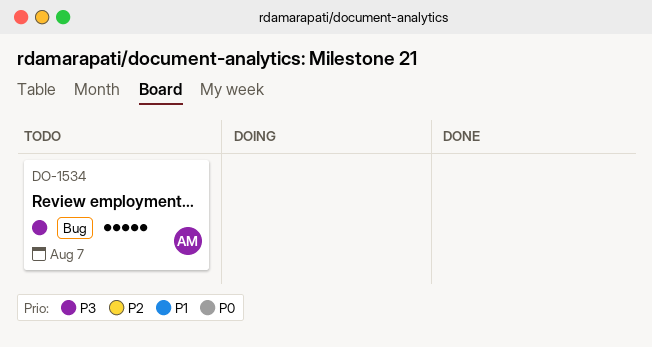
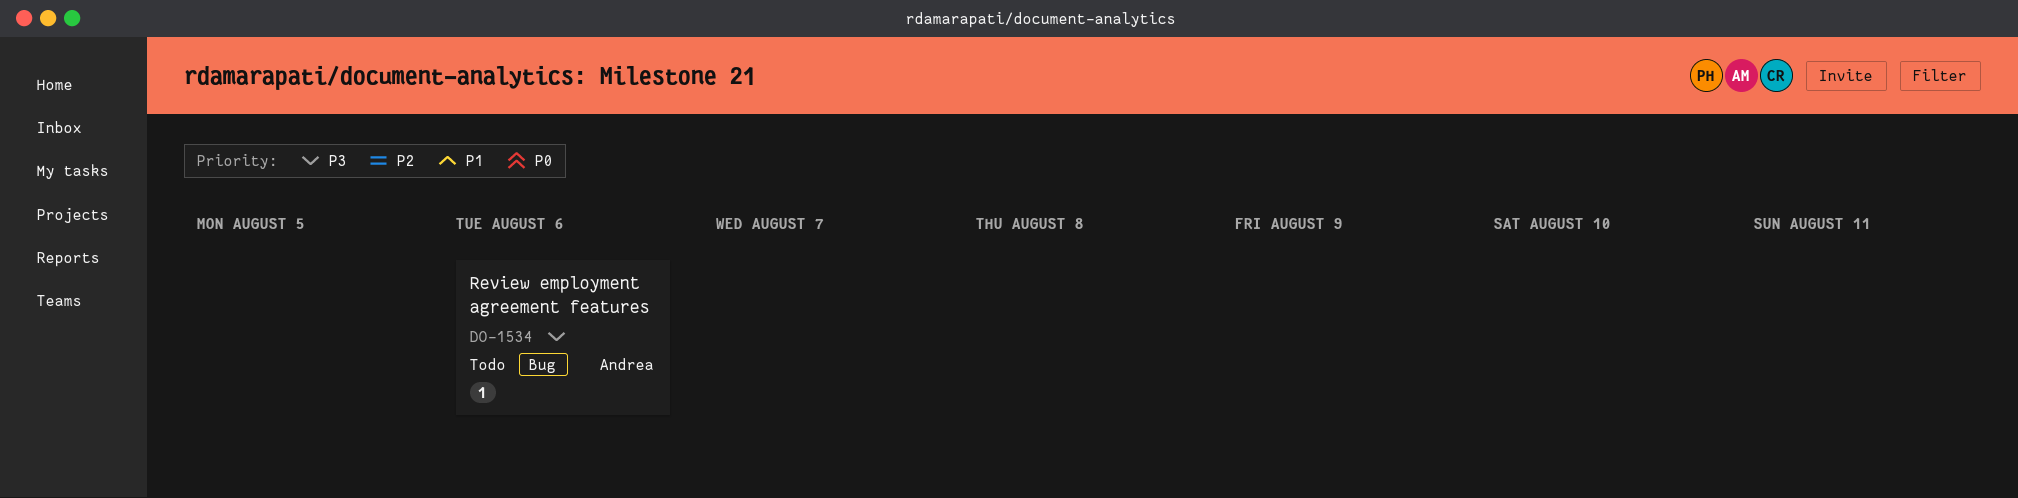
DO-1534, estimate: 5 -> 1
DO-1534, due: Aug 7 -> Aug 6

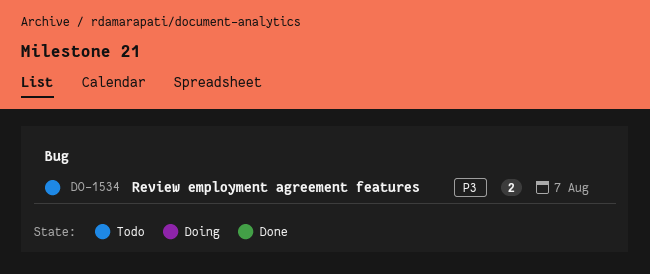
DO-1534, estimate: 1 -> 2
DO-1534, due: Aug 6 -> Aug 7

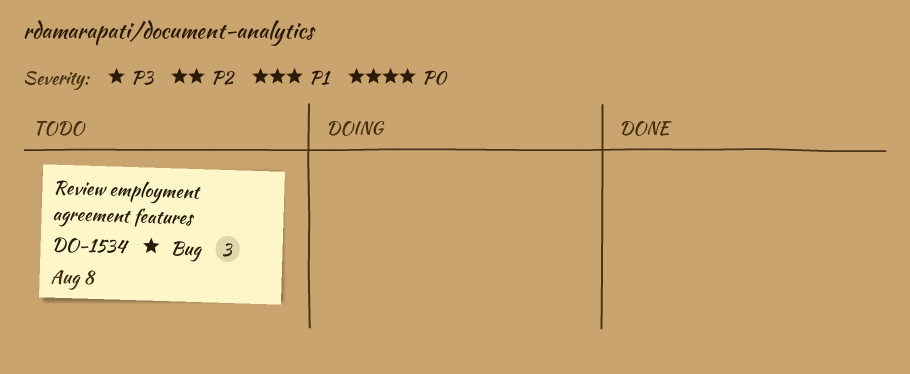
DO-1534, estimate: 2 -> 3
DO-1534, due: Aug 7 -> Aug 8

